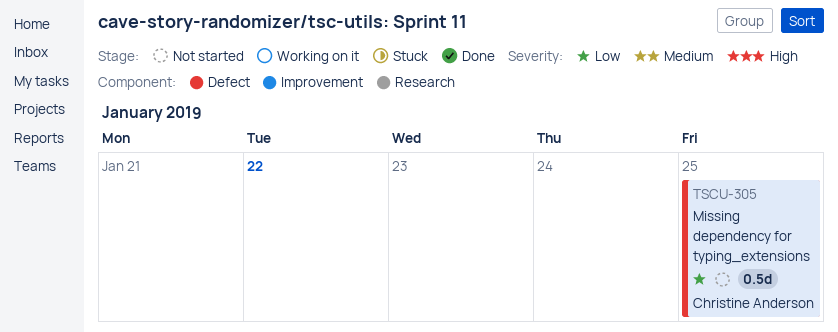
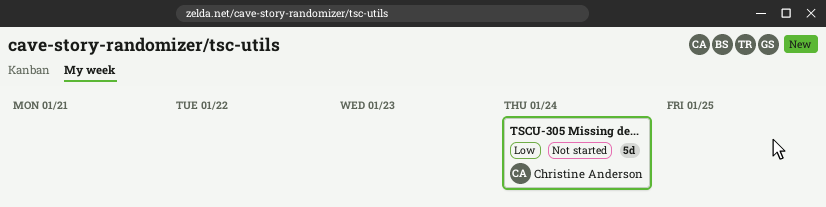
TSCU-305, estimate: 0.5d -> 5d
TSCU-305, due: Jan 25 -> Jan 24

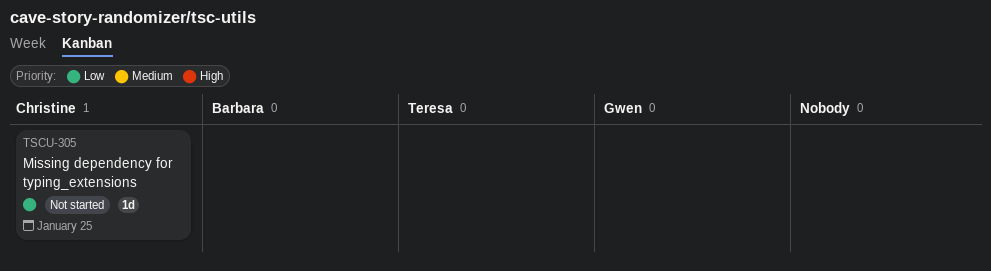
TSCU-305, estimate: 5d -> 1d
TSCU-305, due: Jan 24 -> Jan 25

